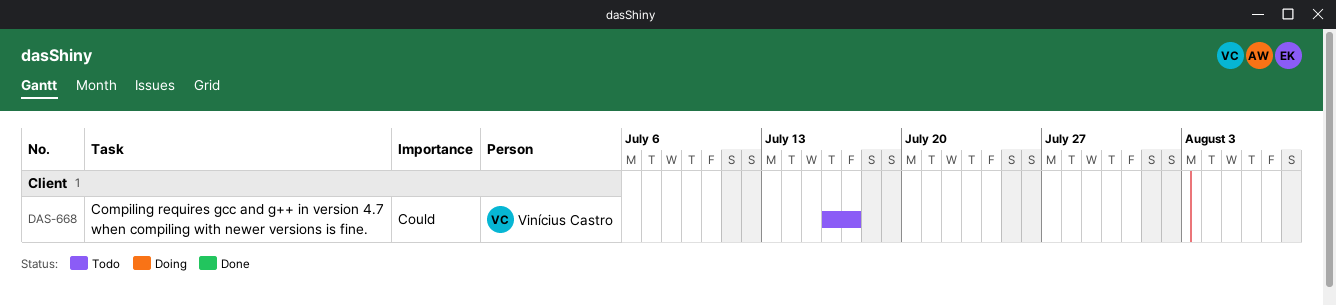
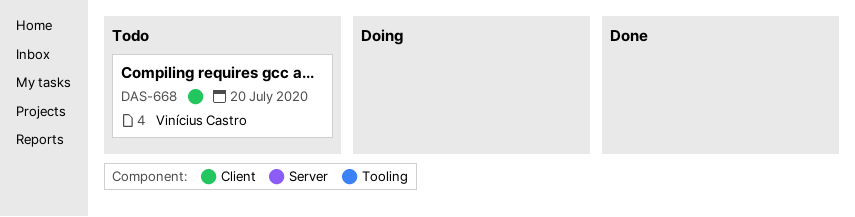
DAS-668, due: Jul 17 -> Jul 20

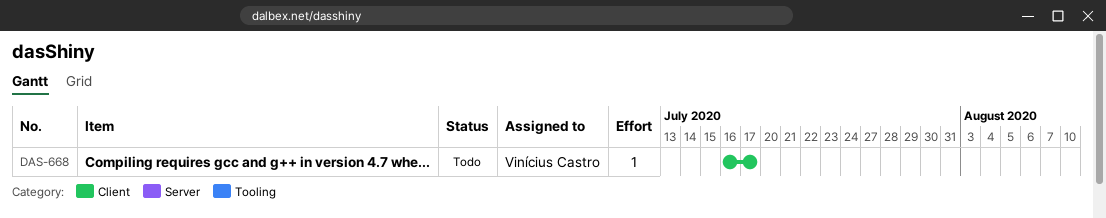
DAS-668, due: Jul 20 -> Jul 17

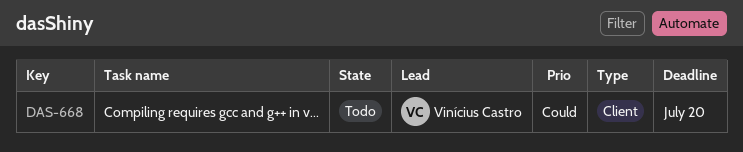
DAS-668, due: Jul 17 -> Jul 20

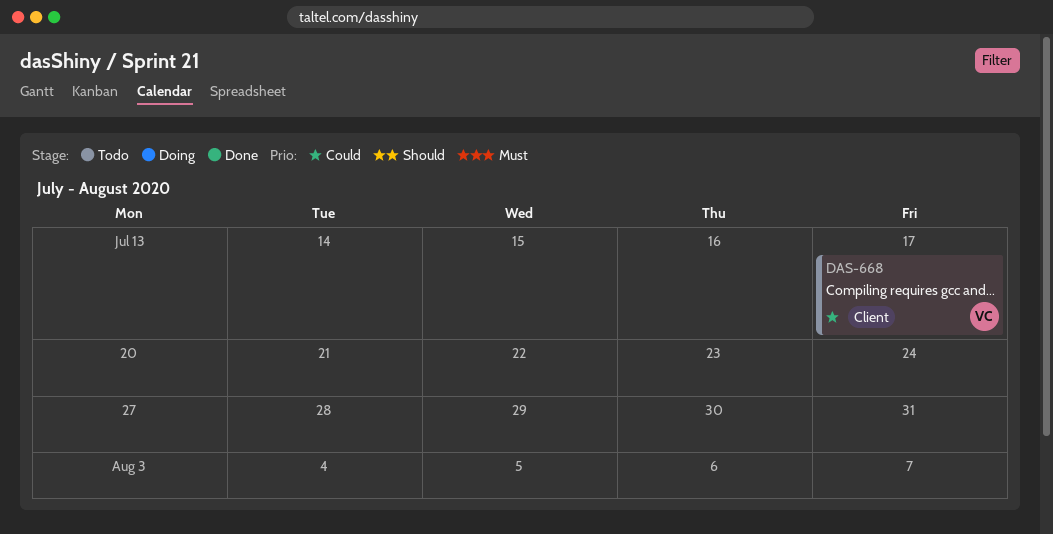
DAS-668, due: Jul 20 -> Jul 17

